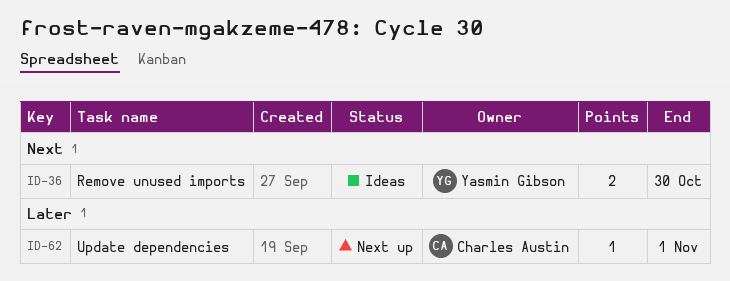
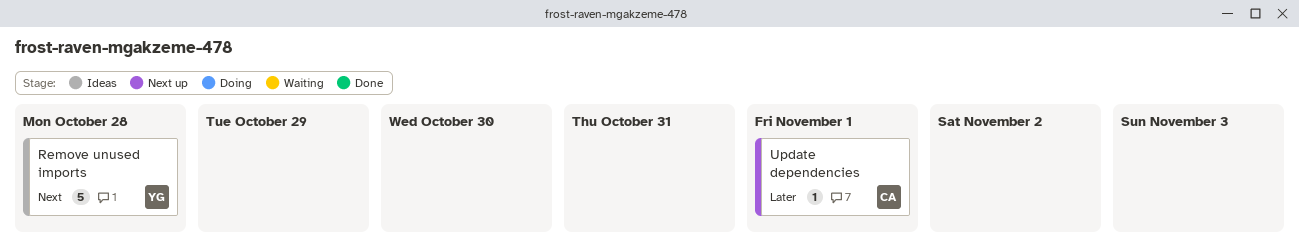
Remove unused imports, estimate: 2 -> 5
Remove unused imports, due: Oct 30 -> Oct 28

